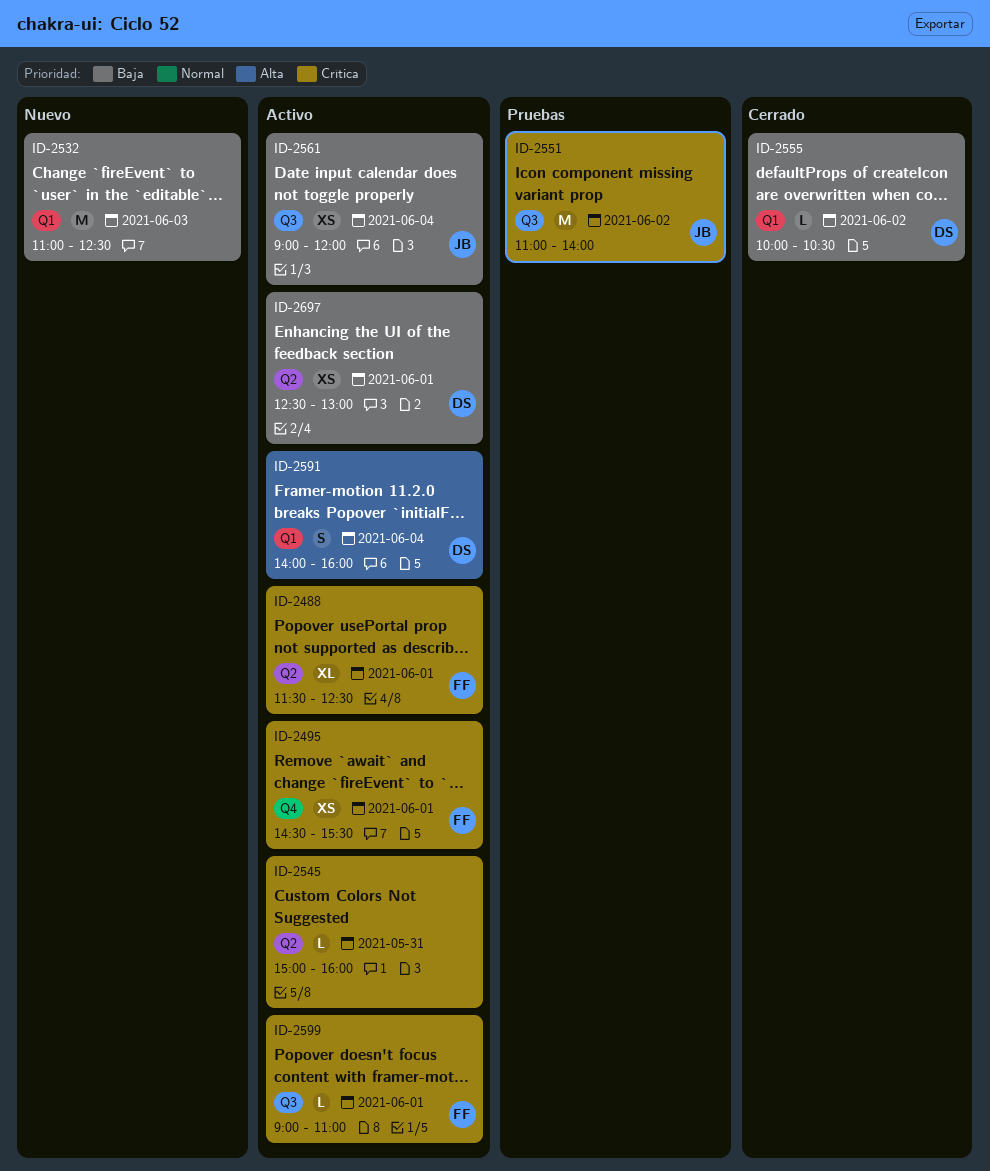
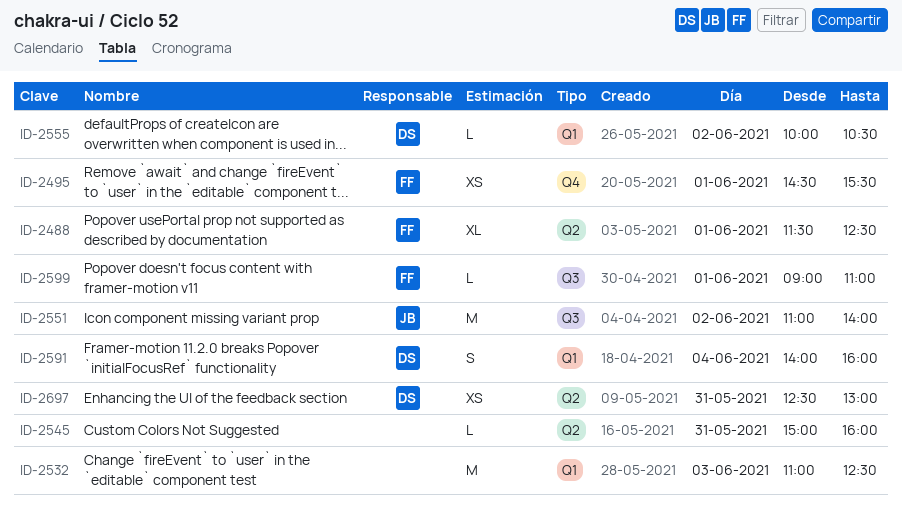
ID-2561: present -> none
ID-2697, day: Jun 1 -> May 31

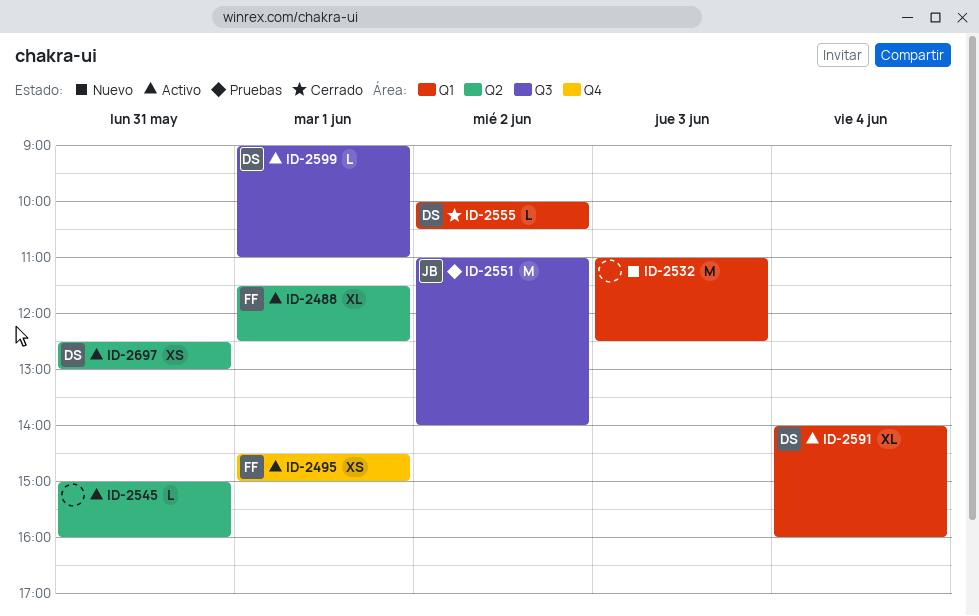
ID-2495, ends: 15:30 -> 15:00
ID-2591, estimate: S -> XL
ID-2599, owner: FF -> DS

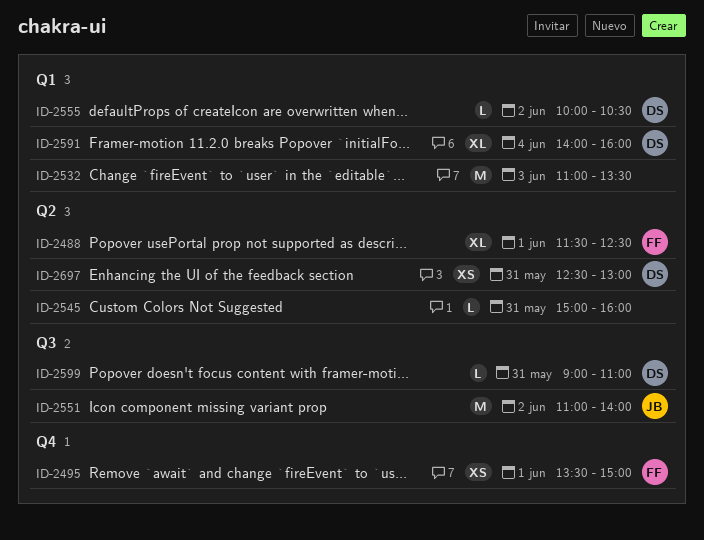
ID-2495, begins: 14:30 -> 13:30
ID-2532, ends: 12:30 -> 13:30
ID-2599, day: Jun 1 -> May 31

